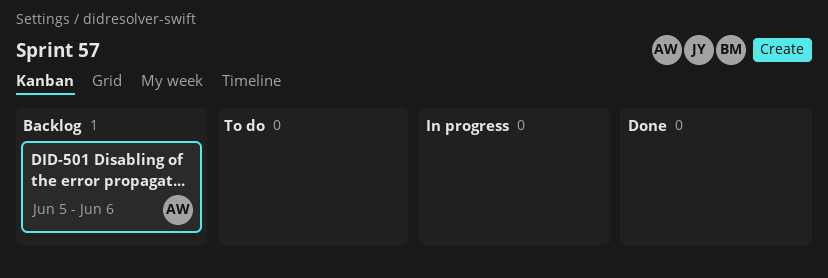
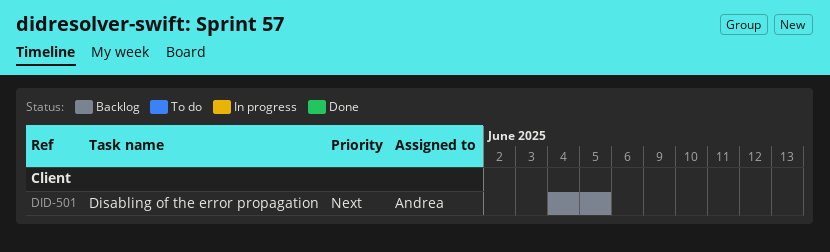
DID-501, start: Jun 5 -> Jun 4
DID-501, due: Jun 6 -> Jun 5

